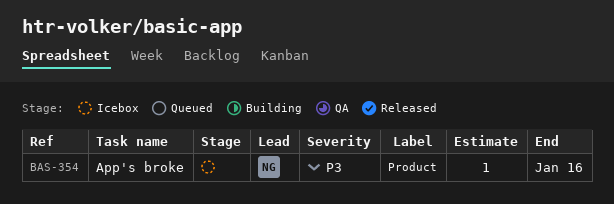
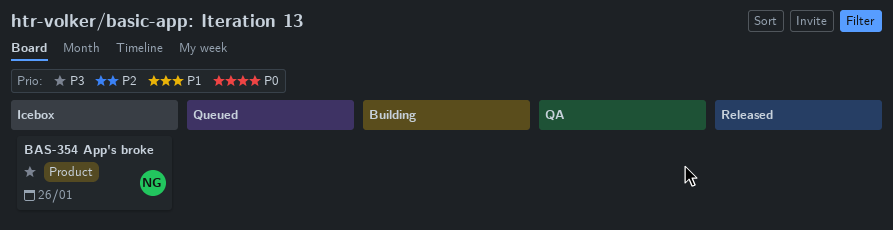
BAS-354, due: Jan 16 -> Jan 26

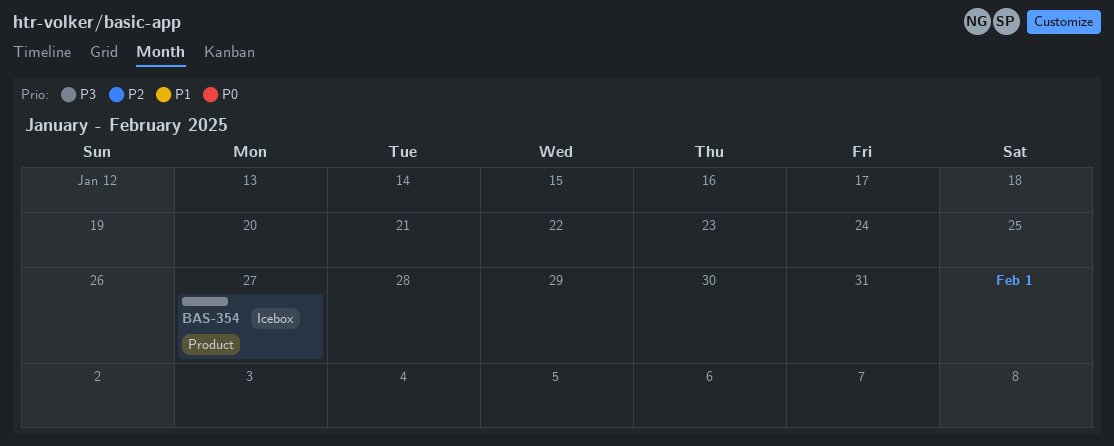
BAS-354, due: Jan 26 -> Jan 27

